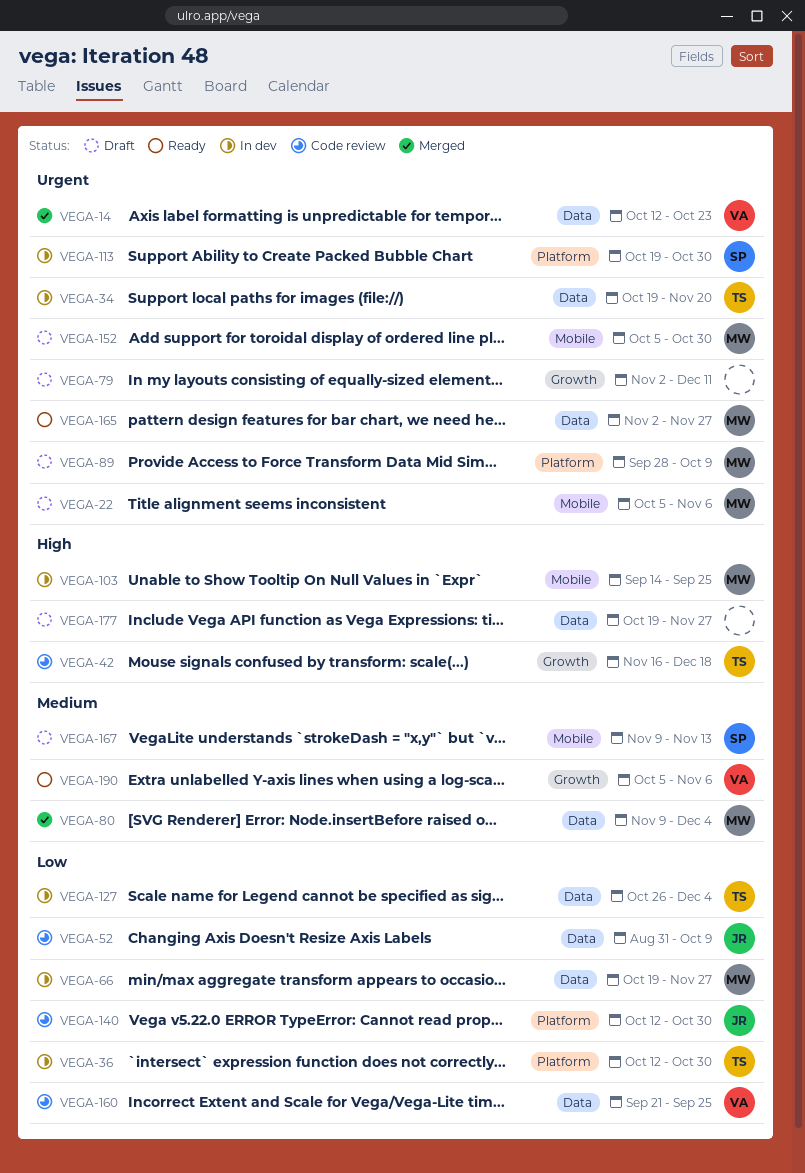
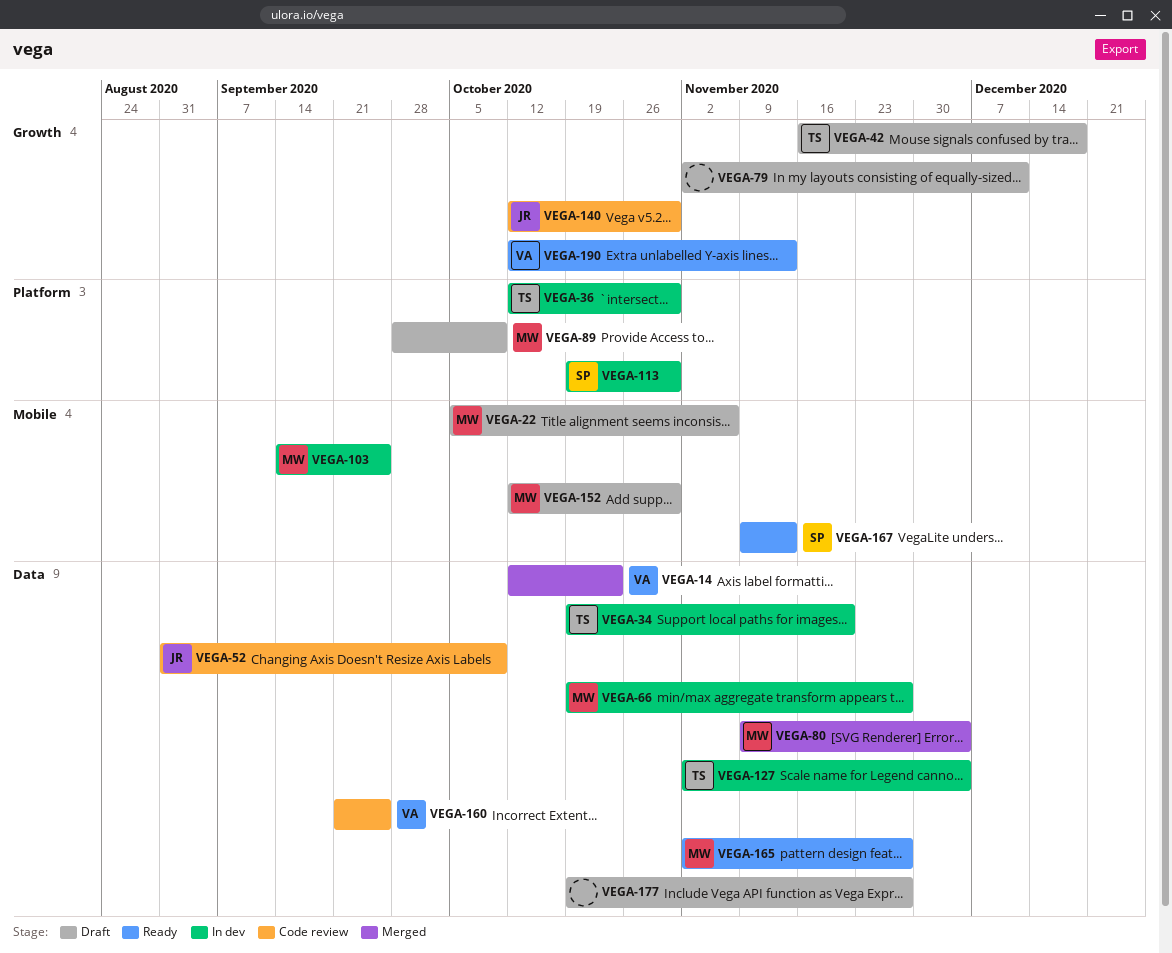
VEGA-42, status: Code review -> Draft
VEGA-127, start: Oct 26 -> Nov 2
VEGA-140, label: Platform -> Growth
VEGA-152, start: Oct 5 -> Oct 12
VEGA-167, status: Draft -> Ready
VEGA-190, start: Oct 5 -> Oct 12
VEGA-190, due: Nov 6 -> Nov 13

